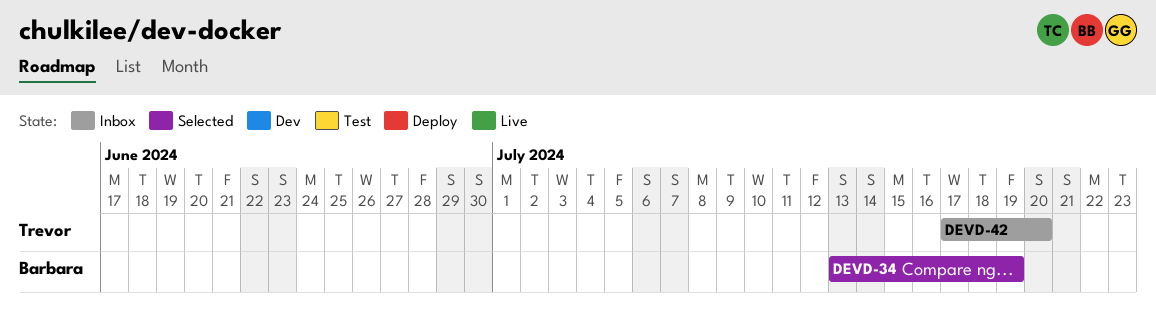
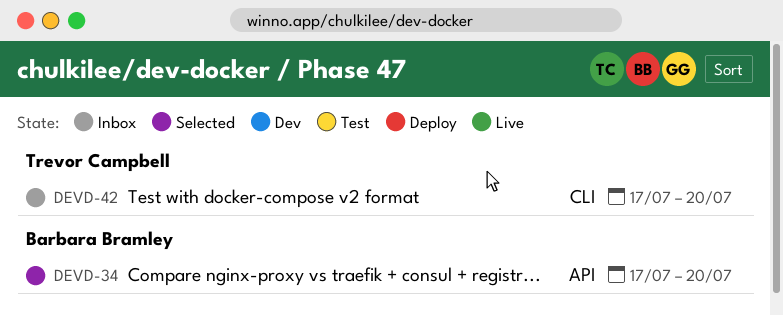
DEVD-34, start: Jul 13 -> Jul 17
DEVD-34, due: Jul 19 -> Jul 20

